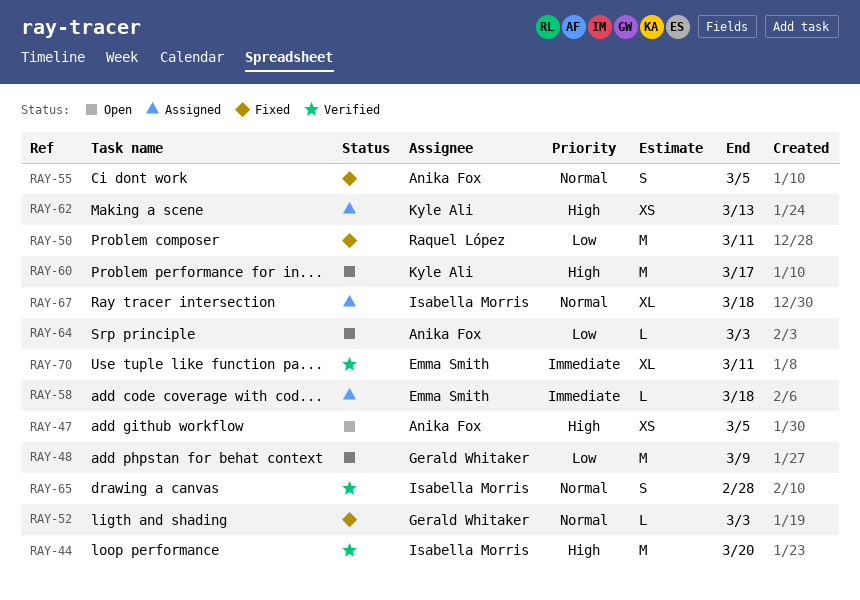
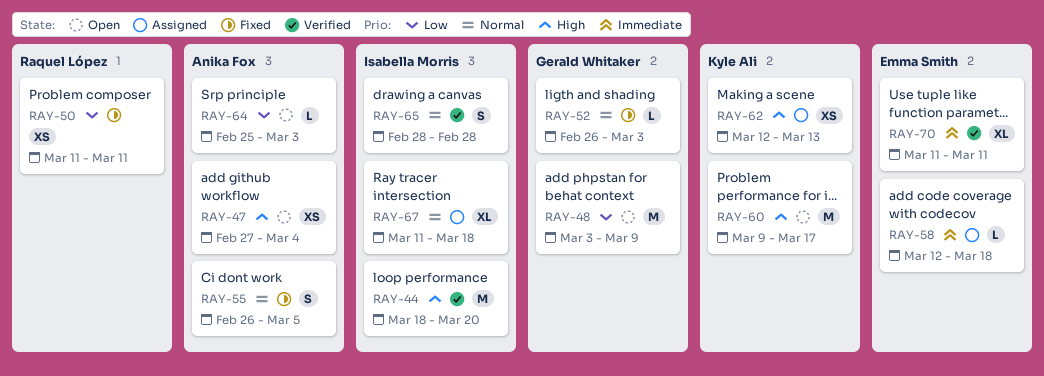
RAY-47, due: Mar 5 -> Mar 4
RAY-50, estimate: M -> XS

